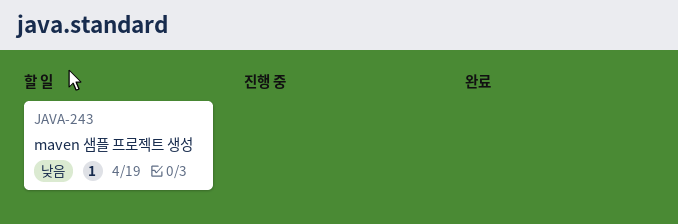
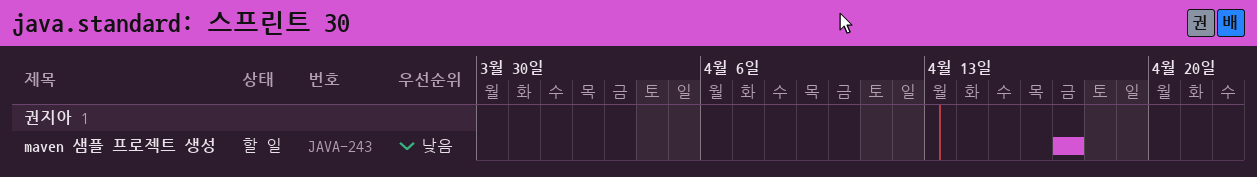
JAVA-243, due: Apr 19 -> Apr 17

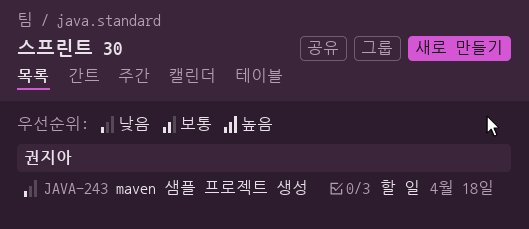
JAVA-243, due: Apr 17 -> Apr 18

